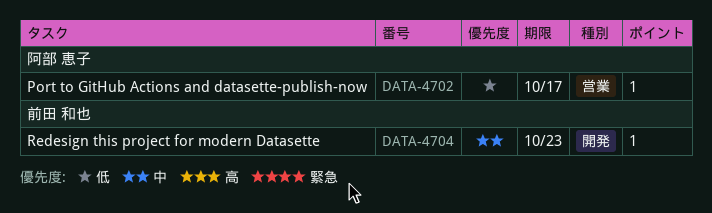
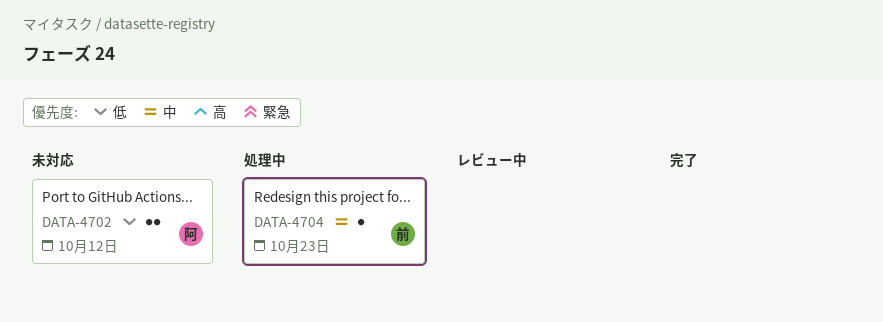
DATA-4702, estimate: 1 -> 2
DATA-4702, due: Oct 17 -> Oct 12

